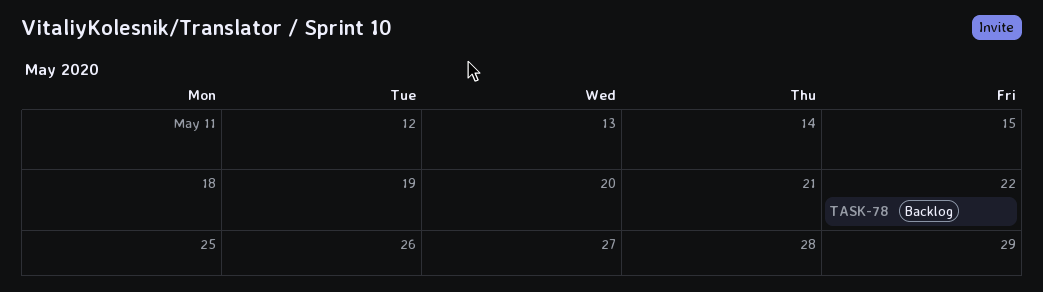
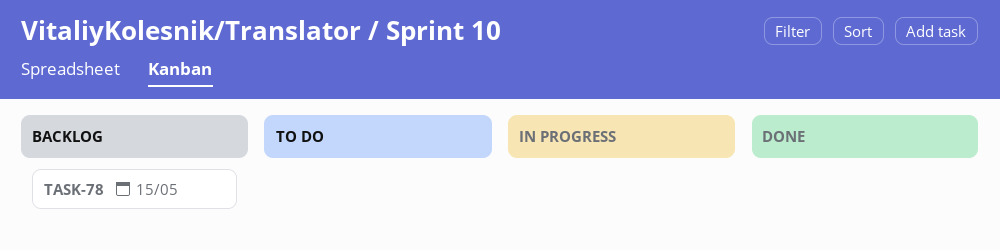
TASK-78, due: May 22 -> May 15

